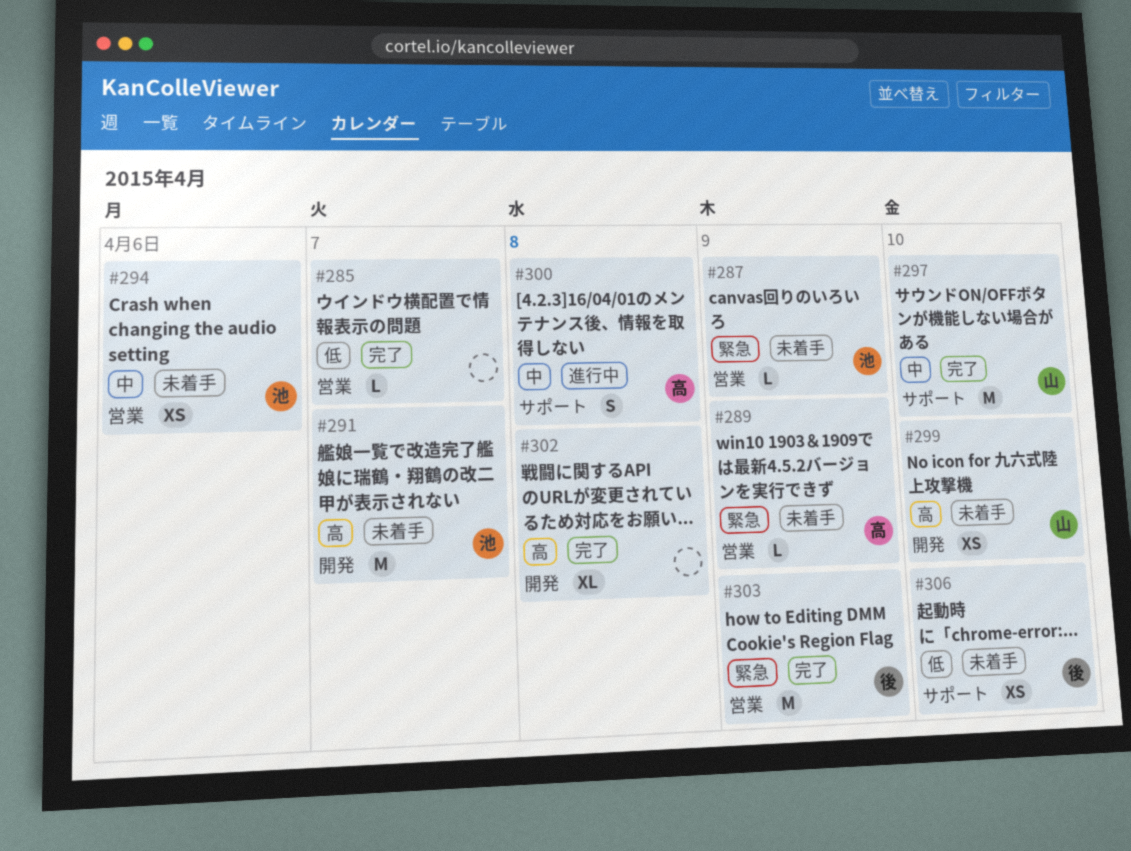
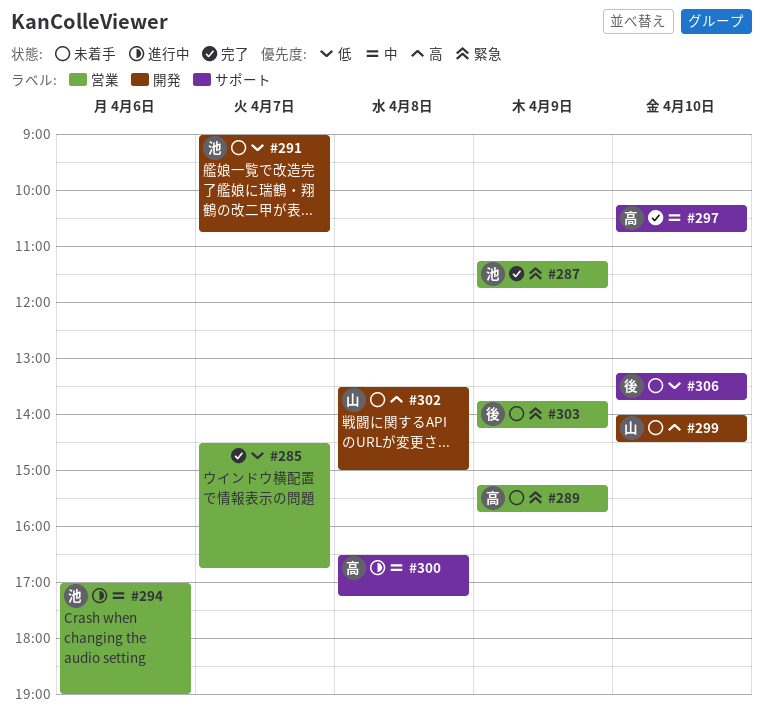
#287, status: 未着手 -> 完了
#291, priority: 高 -> 低
#294, status: 未着手 -> 進行中
#297, owner: 山 -> 高
#302, status: 完了 -> 未着手
#302, owner: none -> 山
#303, status: 完了 -> 未着手

